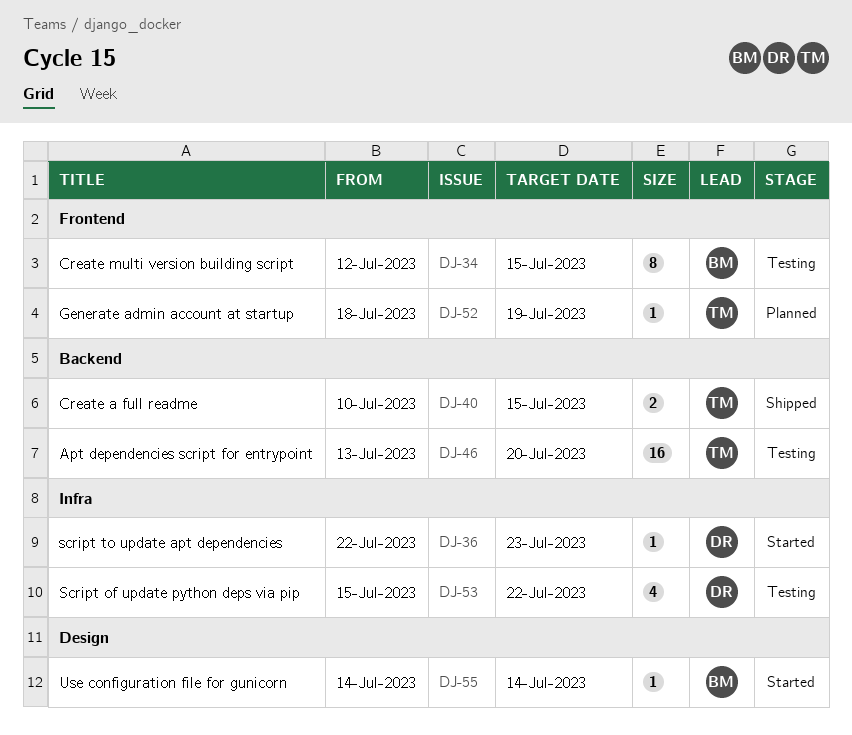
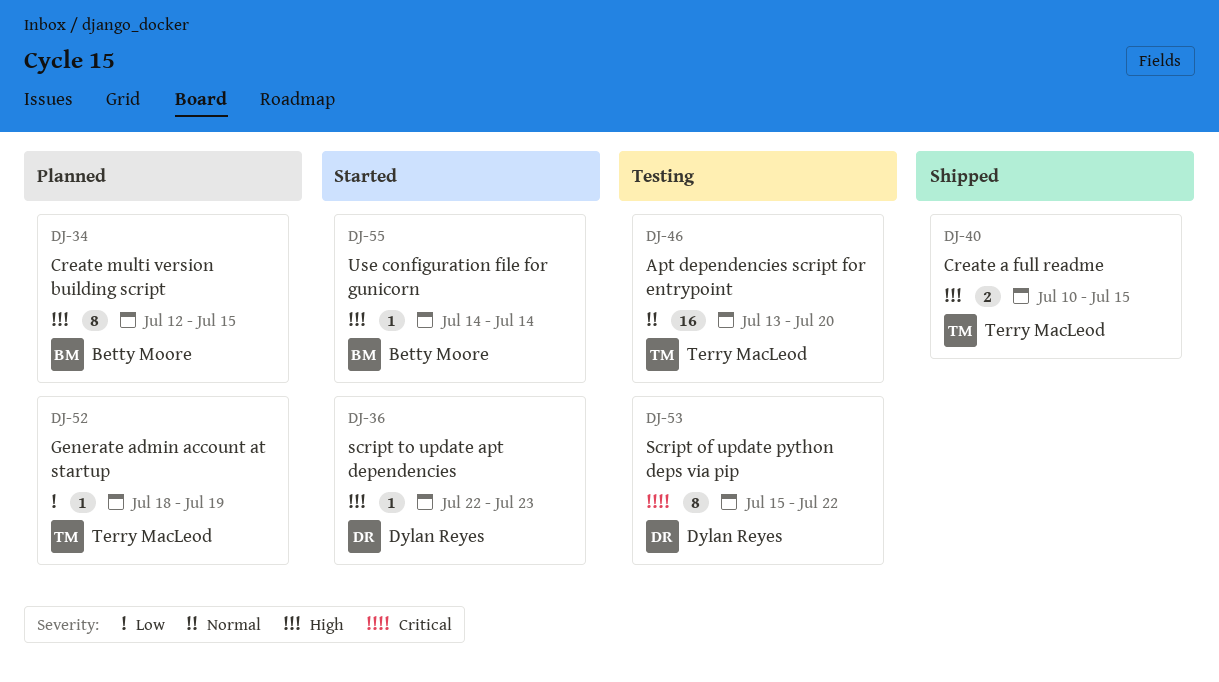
DJ-34, status: Testing -> Planned
DJ-53, estimate: 4 -> 8

